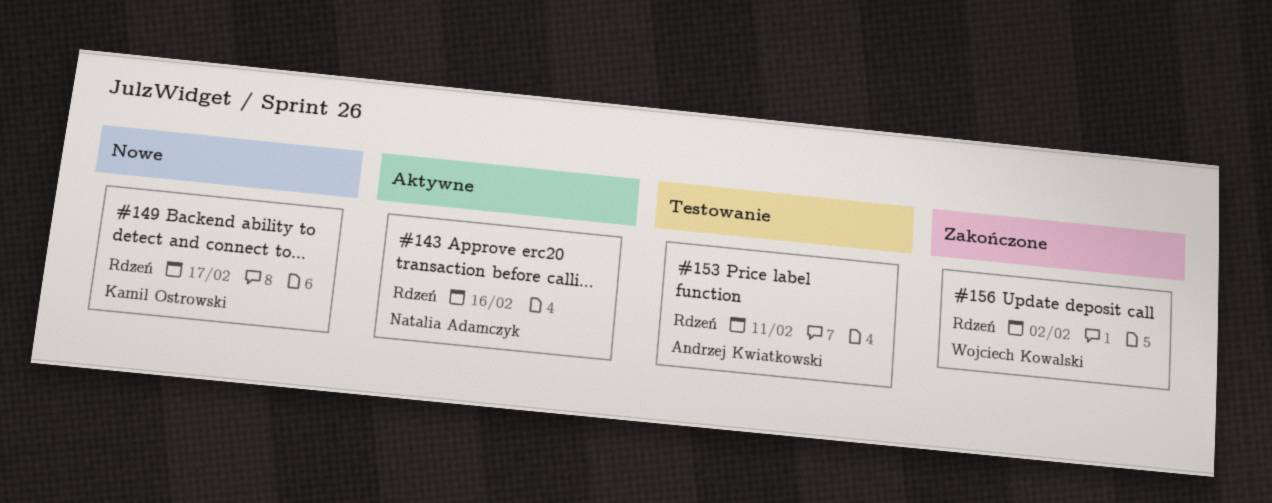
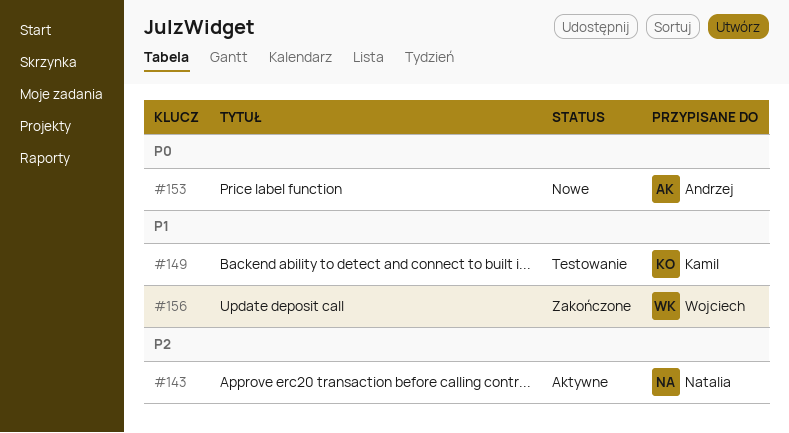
#149, status: Nowe -> Testowanie
#153, status: Testowanie -> Nowe

